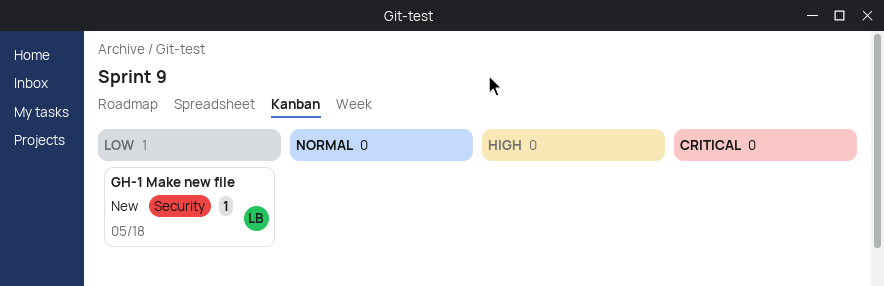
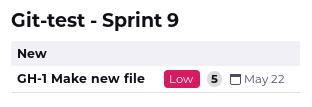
GH-1 Make new file, estimate: 1 -> 5
GH-1 Make new file, due: May 18 -> May 22

